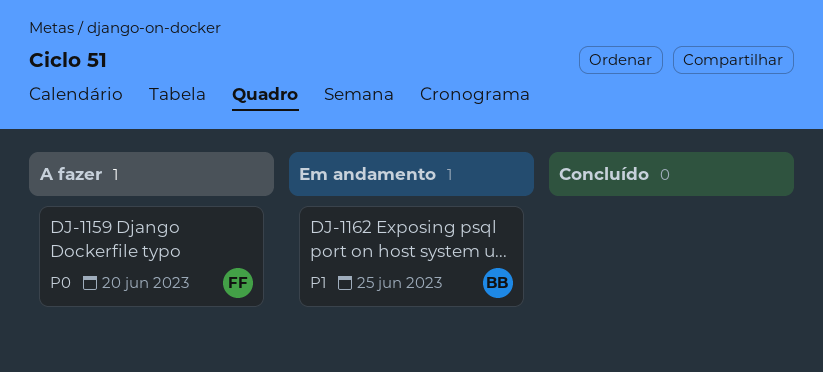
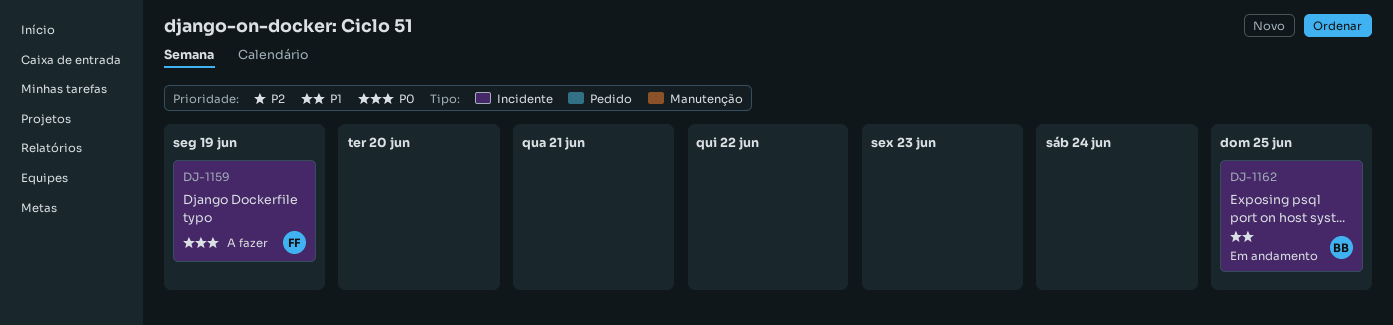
DJ-1159, due: Jun 20 -> Jun 19

